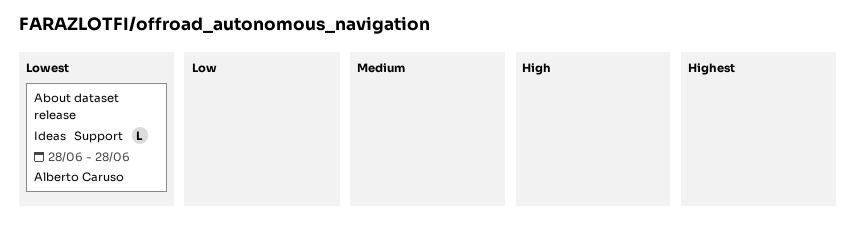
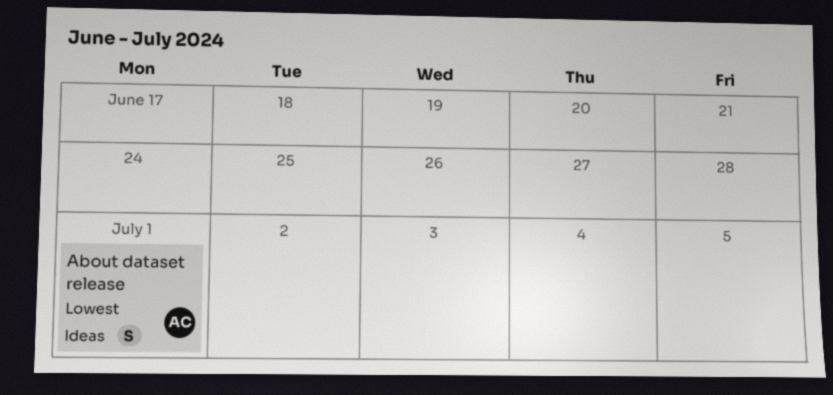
About dataset release, estimate: L -> S
About dataset release, due: Jun 28 -> Jul 1

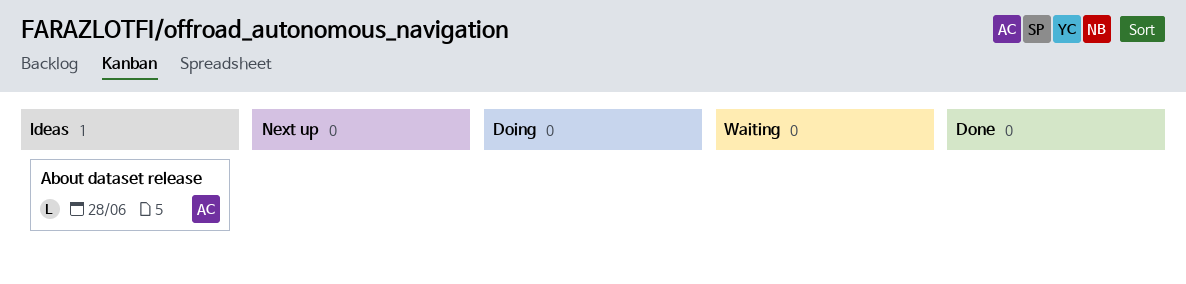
About dataset release, estimate: S -> L
About dataset release, due: Jul 1 -> Jun 28

